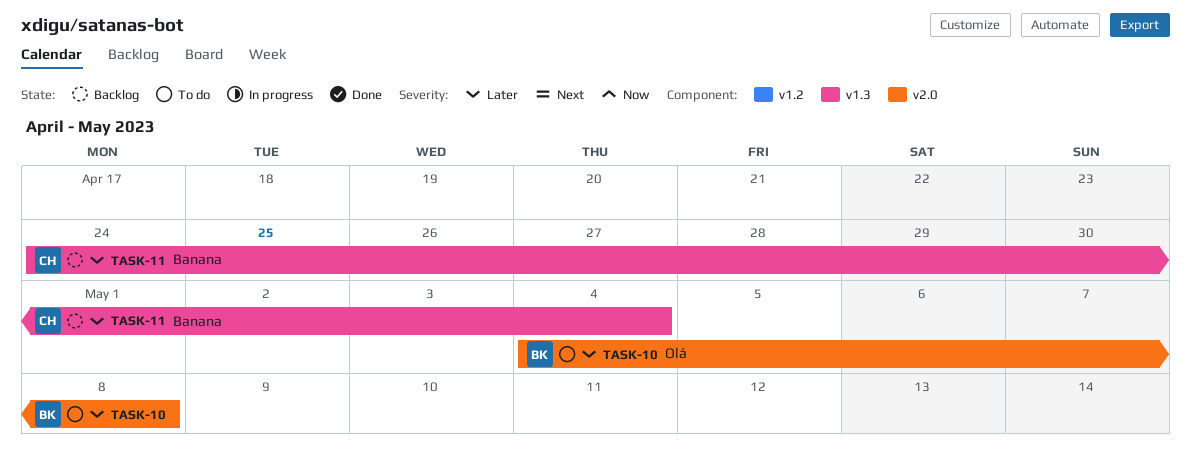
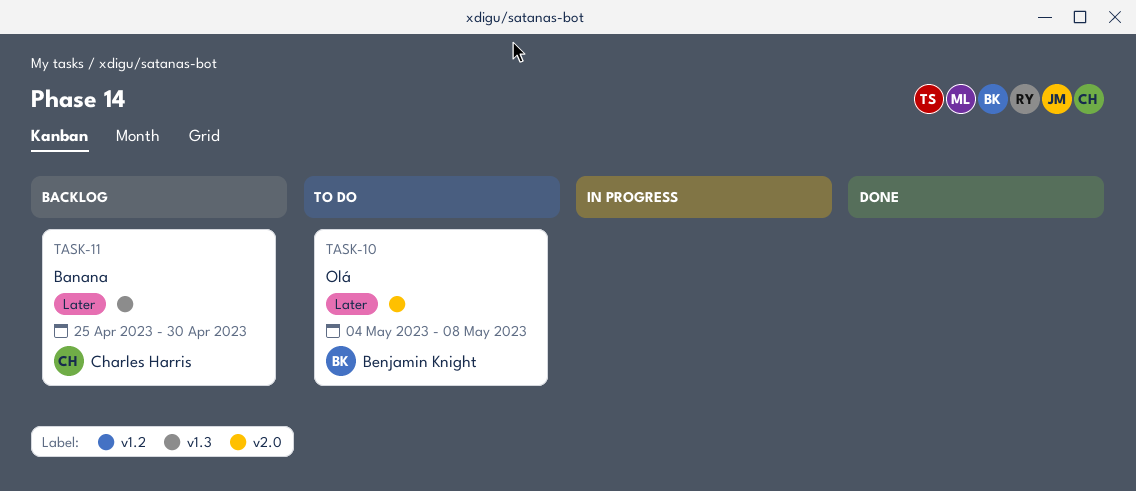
TASK-11, start: Apr 24 -> Apr 25
TASK-11, due: May 4 -> Apr 30

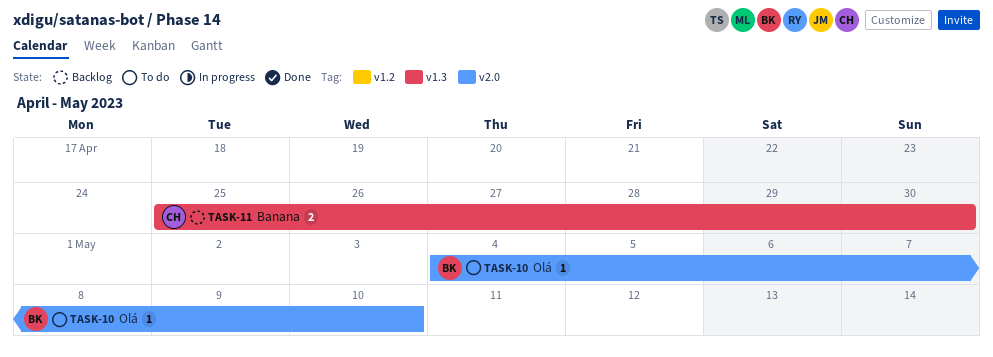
TASK-10, due: May 8 -> May 10

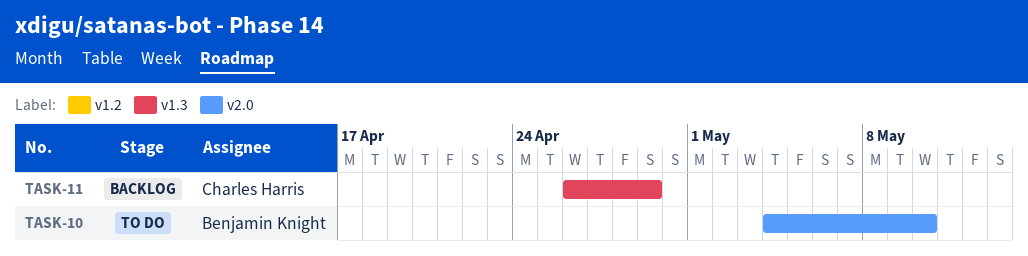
TASK-11, start: Apr 25 -> Apr 26
TASK-11, due: Apr 30 -> Apr 29

